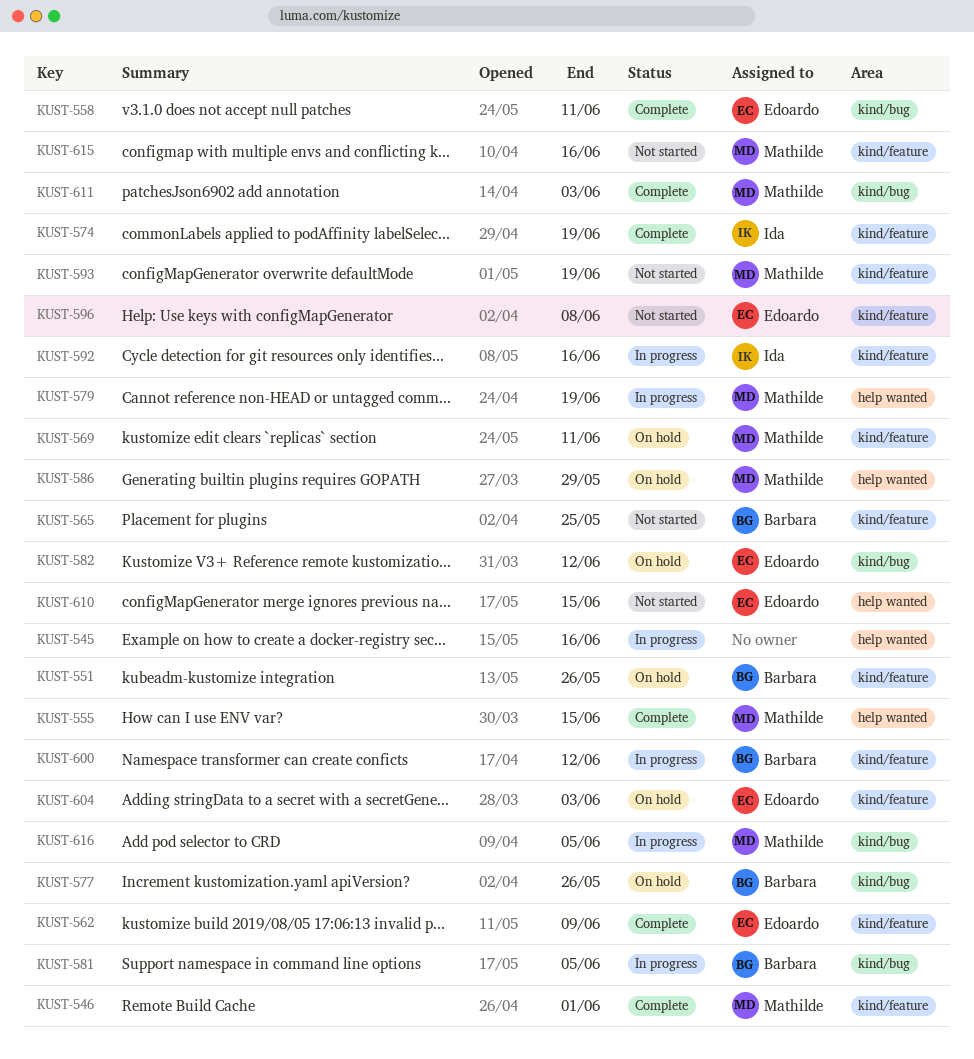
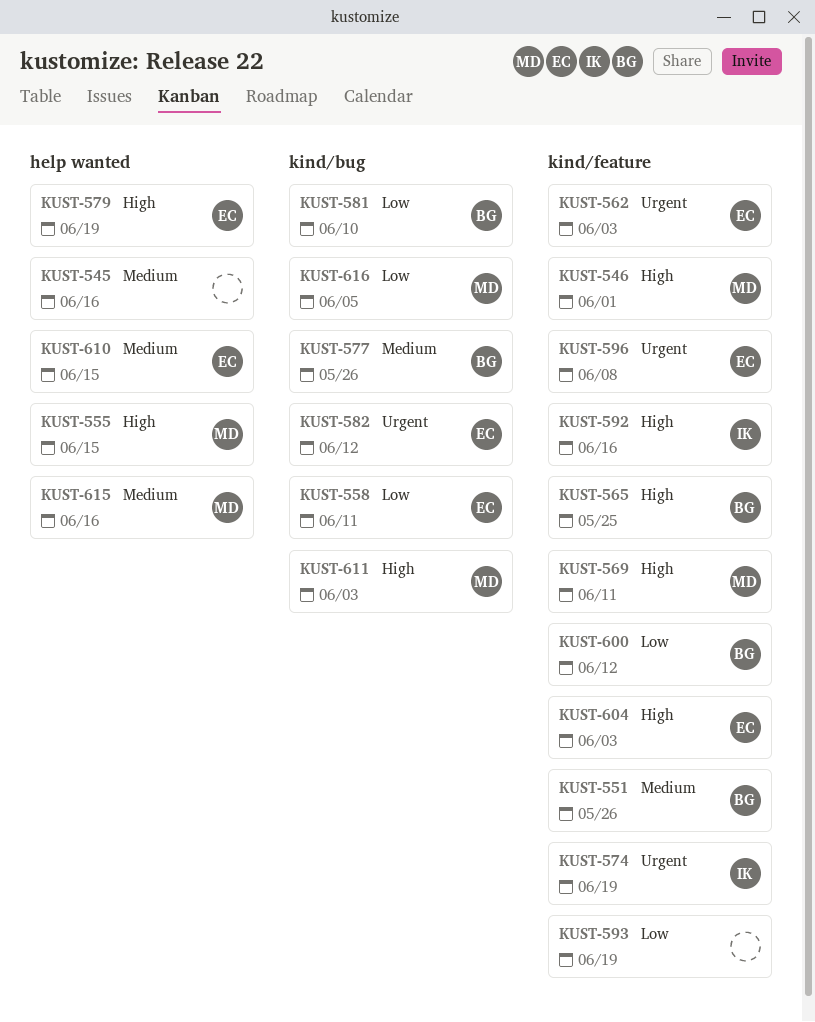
KUST-562, due: Jun 9 -> Jun 3
KUST-579, owner: Mathilde -> Edoardo
KUST-581, due: Jun 5 -> Jun 10
KUST-586: present -> none
KUST-593, owner: Mathilde -> none
KUST-615, label: kind/feature -> help wanted

